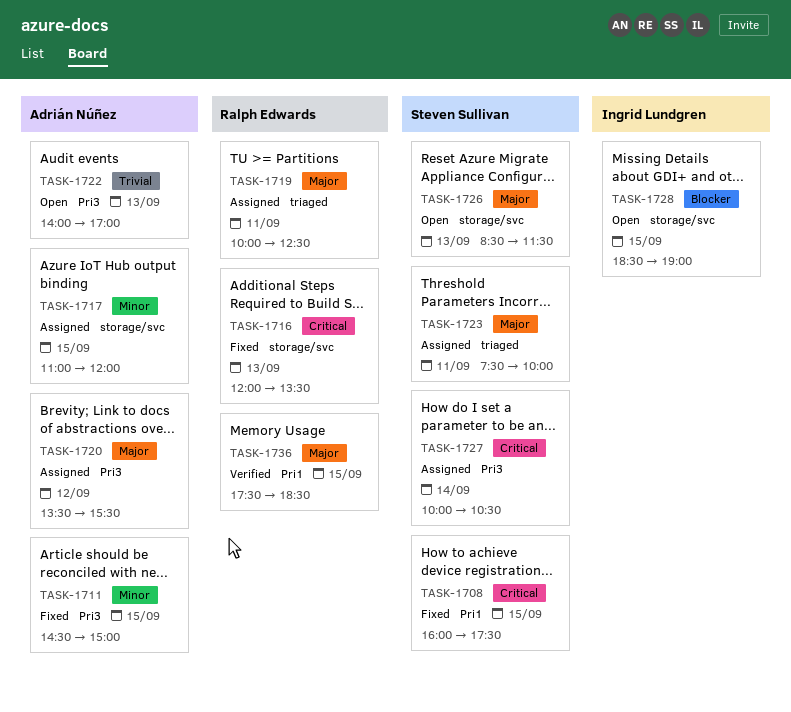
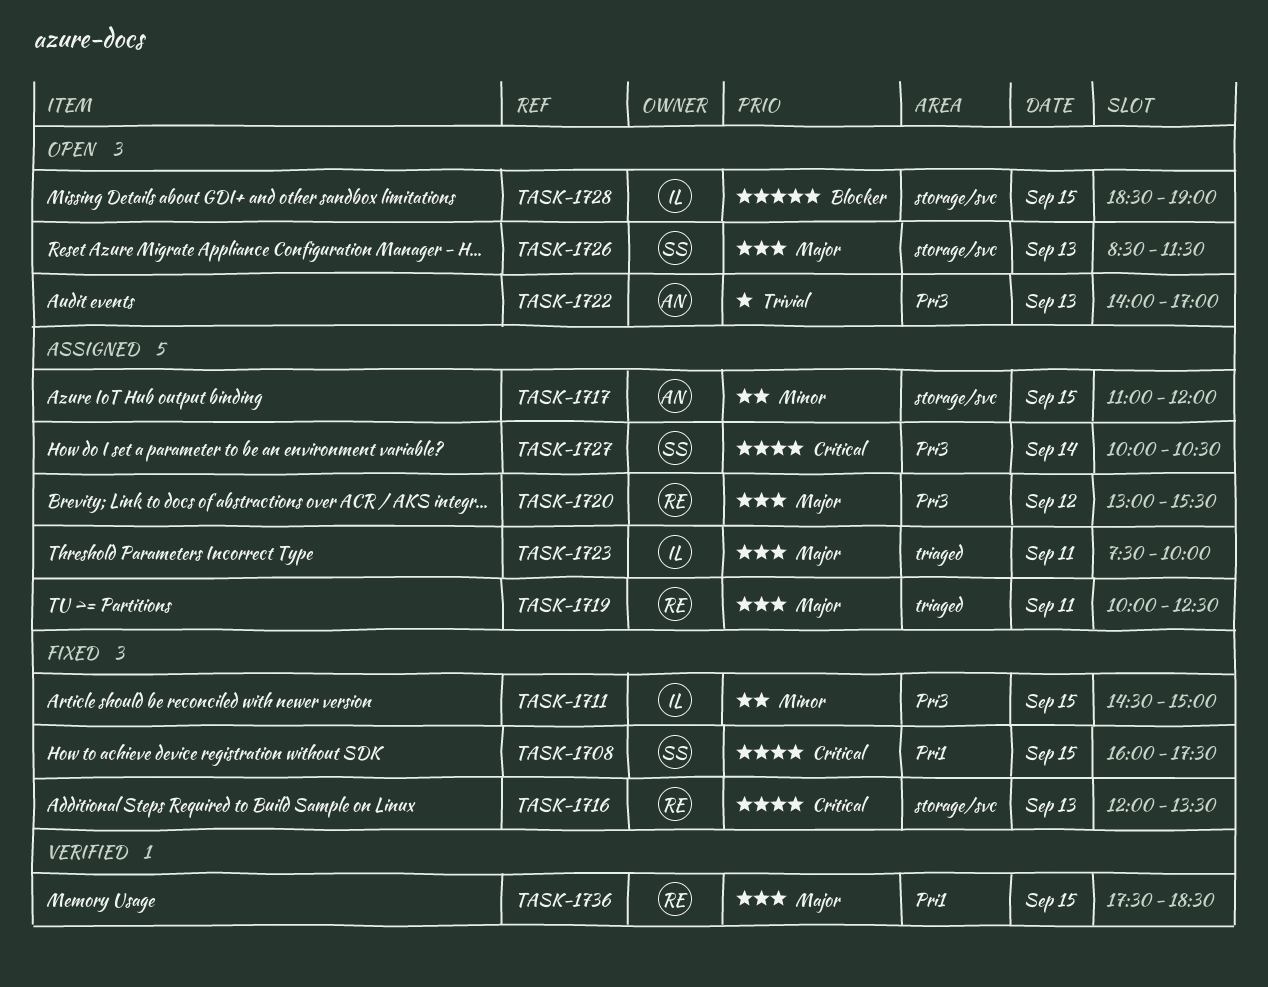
TASK-1711, owner: Adrián Núñez -> Ingrid Lundgren
TASK-1720, owner: Adrián Núñez -> Ralph Edwards
TASK-1720, begins: 13:30 -> 13:00
TASK-1723, owner: Steven Sullivan -> Ingrid Lundgren

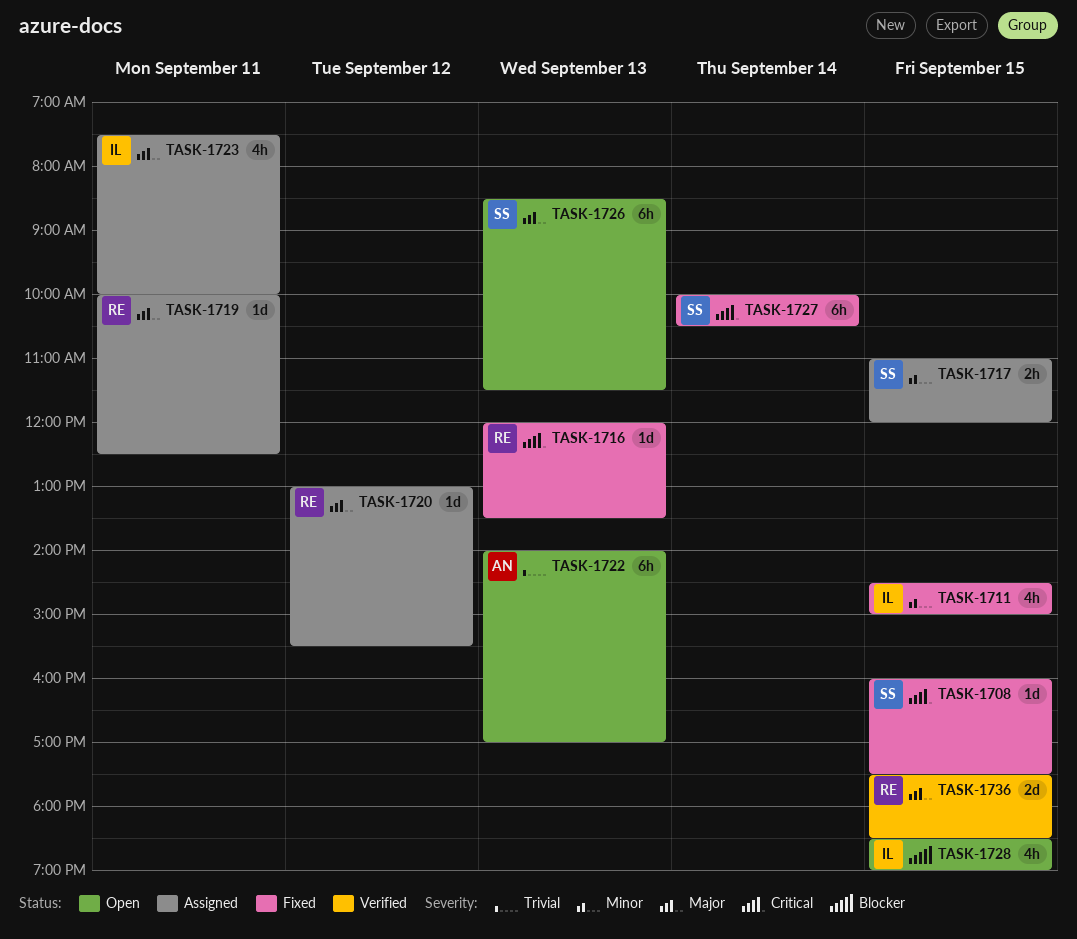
TASK-1717, owner: AN -> SS
TASK-1727, status: Assigned -> Fixed

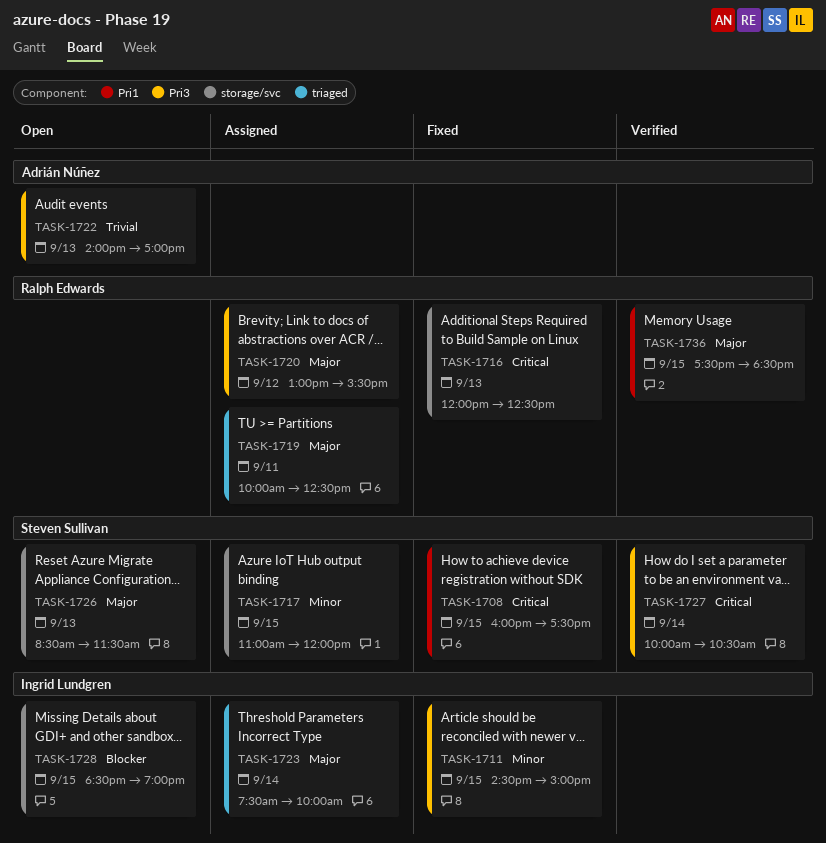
TASK-1716, ends: 13:30 -> 12:30
TASK-1723, day: Sep 11 -> Sep 14
TASK-1727, status: Fixed -> Verified

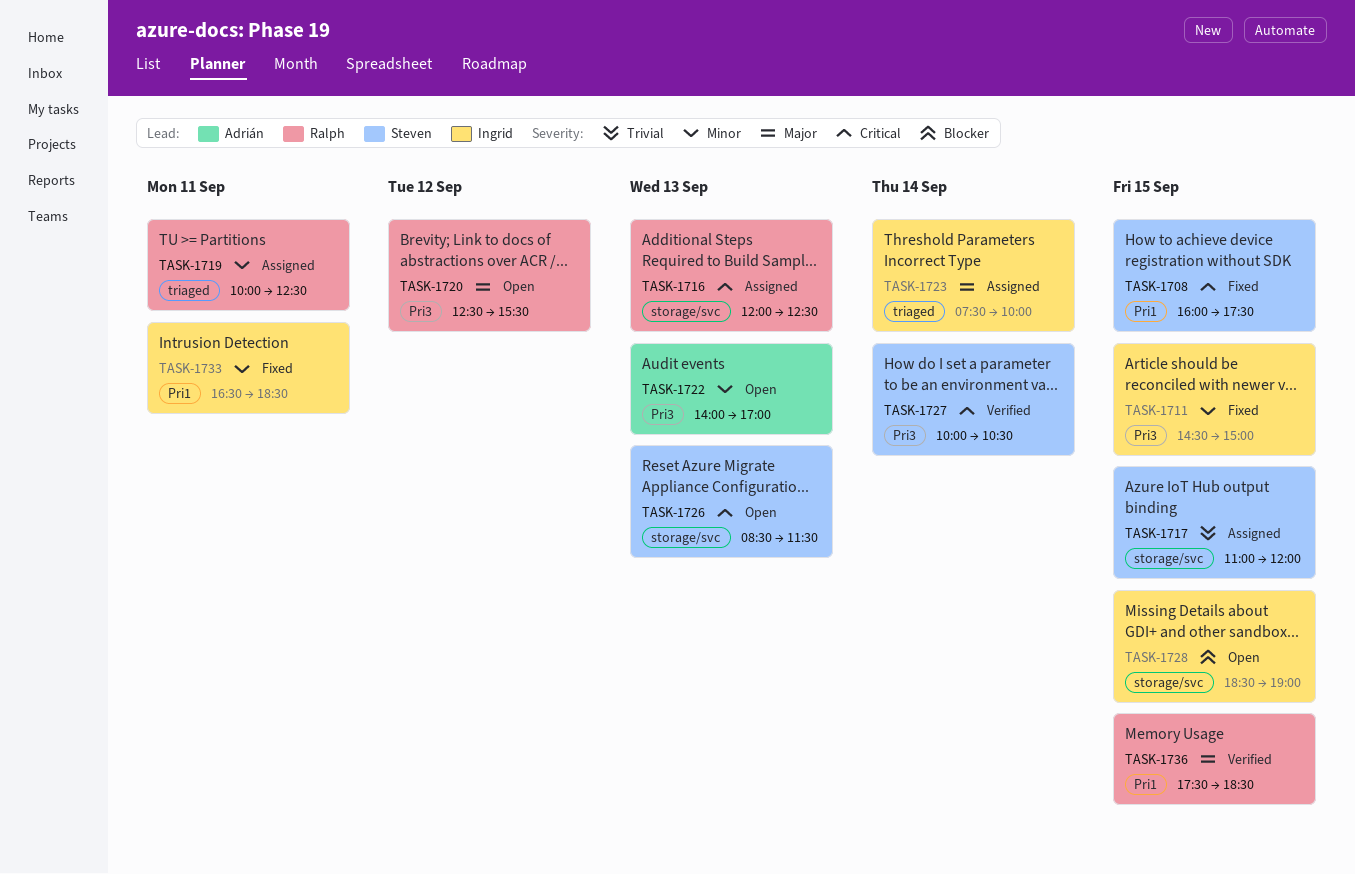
TASK-1716, status: Fixed -> Assigned
TASK-1717, priority: Minor -> Trivial
TASK-1719, priority: Major -> Minor
TASK-1720, status: Assigned -> Open
TASK-1720, begins: 13:00 -> 12:30
TASK-1722, priority: Trivial -> Minor
TASK-1726, priority: Major -> Critical
TASK-1733: none -> present

